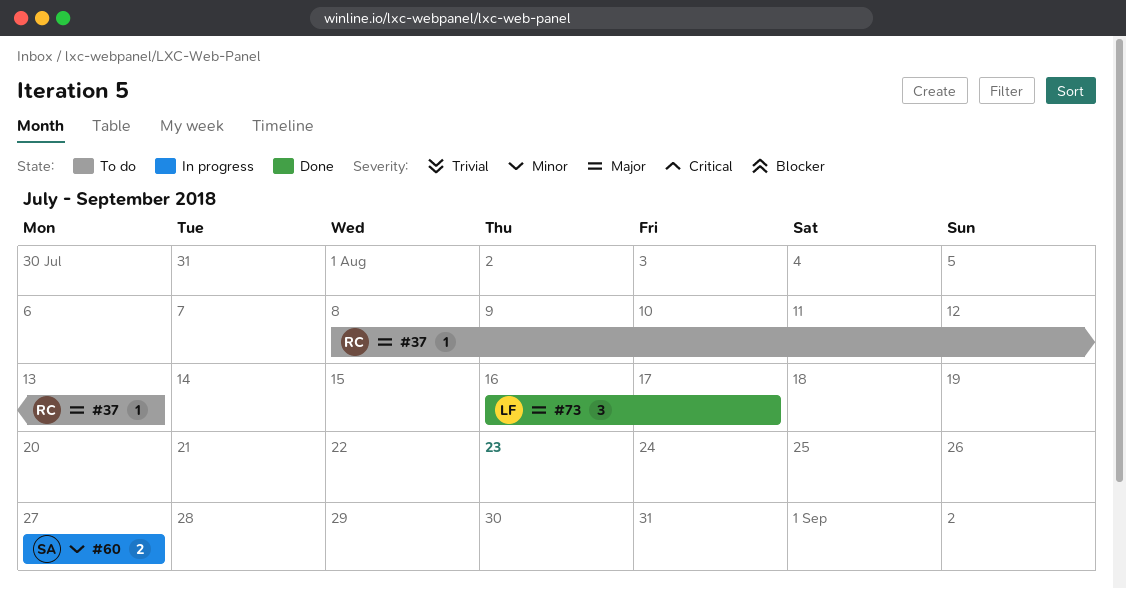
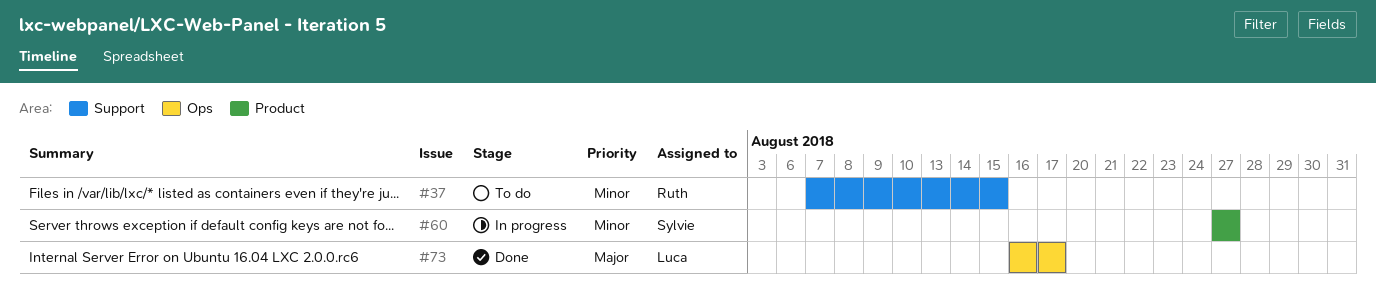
#37, priority: Major -> Minor
#37, start: Aug 8 -> Aug 7
#37, due: Aug 13 -> Aug 15

